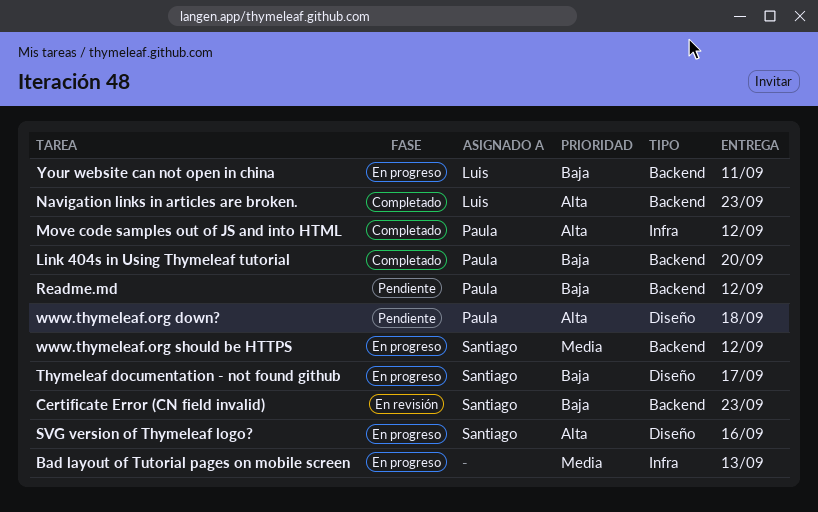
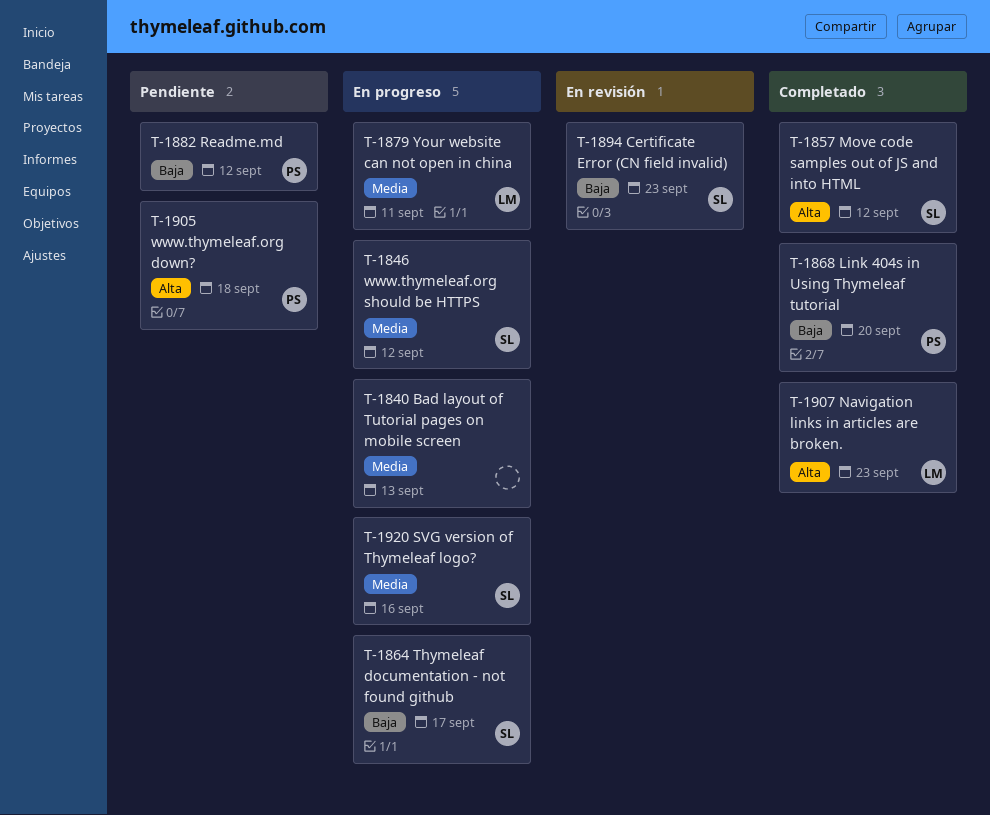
Move code samples out of JS and into HTML, owner: Paula -> Santiago
SVG version of Thymeleaf logo?, priority: Alta -> Media
Your website can not open in china, priority: Baja -> Media

